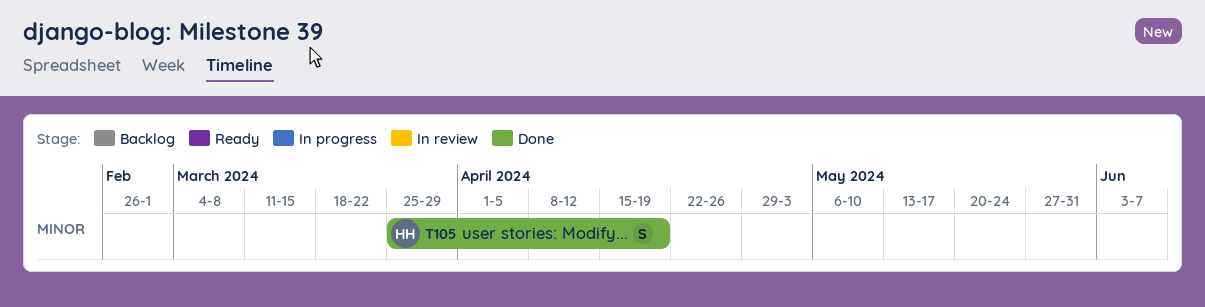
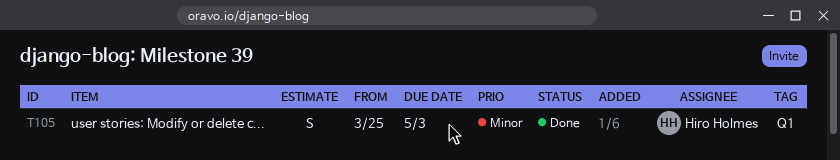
T105, due: Apr 19 -> May 3

